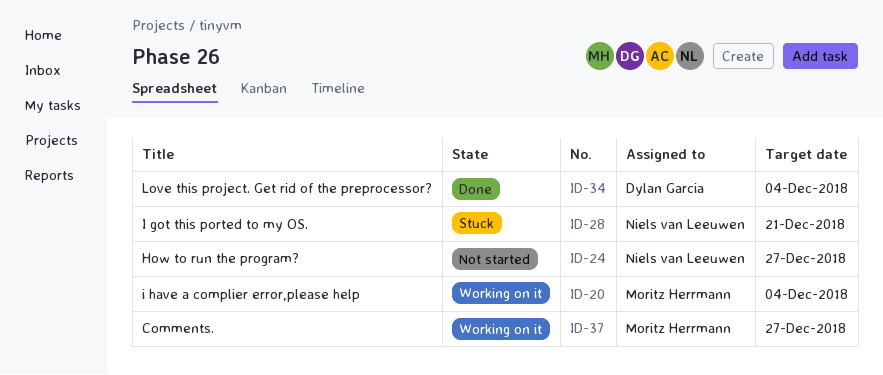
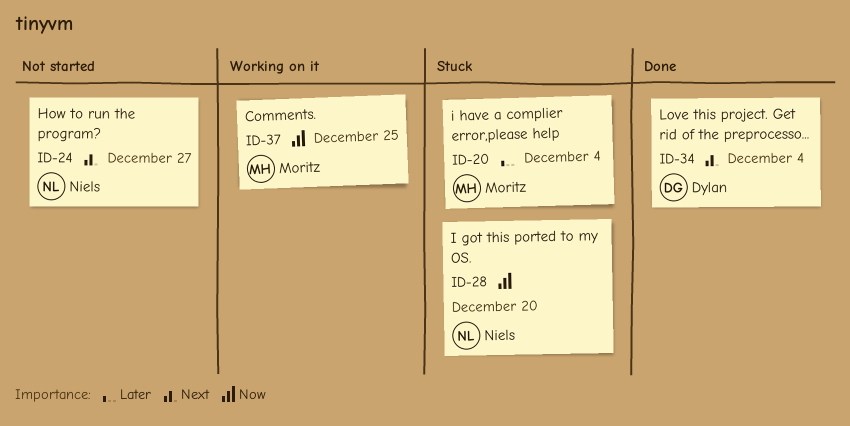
ID-20, status: Working on it -> Stuck
ID-28, due: Dec 21 -> Dec 20
ID-37, due: Dec 27 -> Dec 25

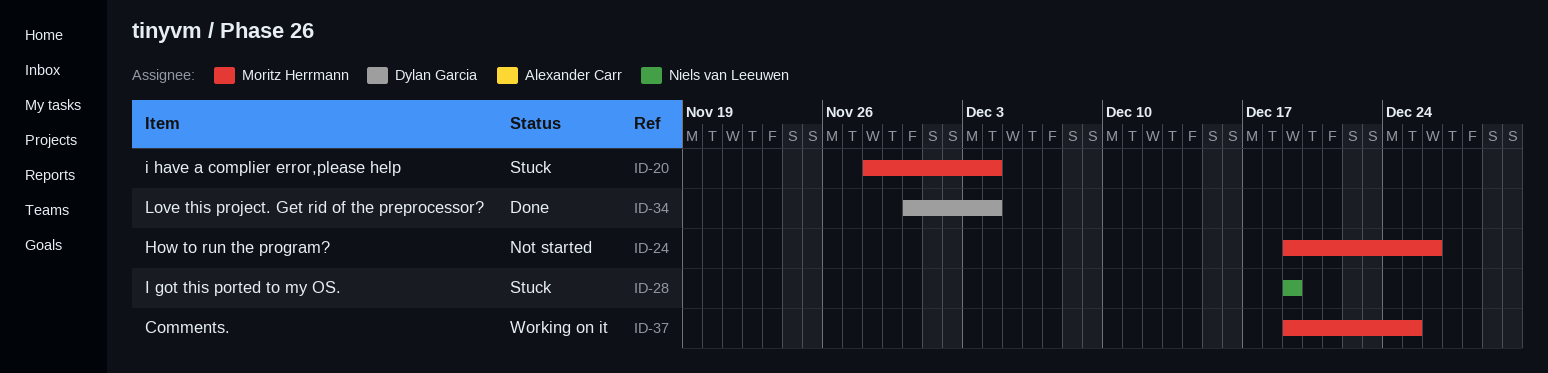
ID-24, owner: Niels van Leeuwen -> Moritz Herrmann
ID-24, due: Dec 27 -> Dec 26
ID-28, due: Dec 20 -> Dec 19

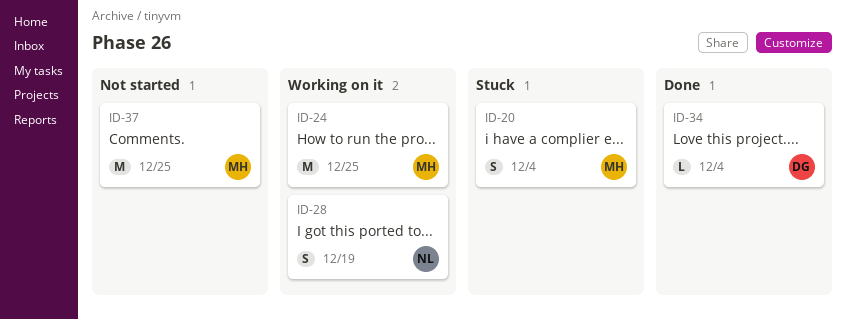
ID-24, status: Not started -> Working on it
ID-24, due: Dec 26 -> Dec 25
ID-28, status: Stuck -> Working on it
ID-37, status: Working on it -> Not started

